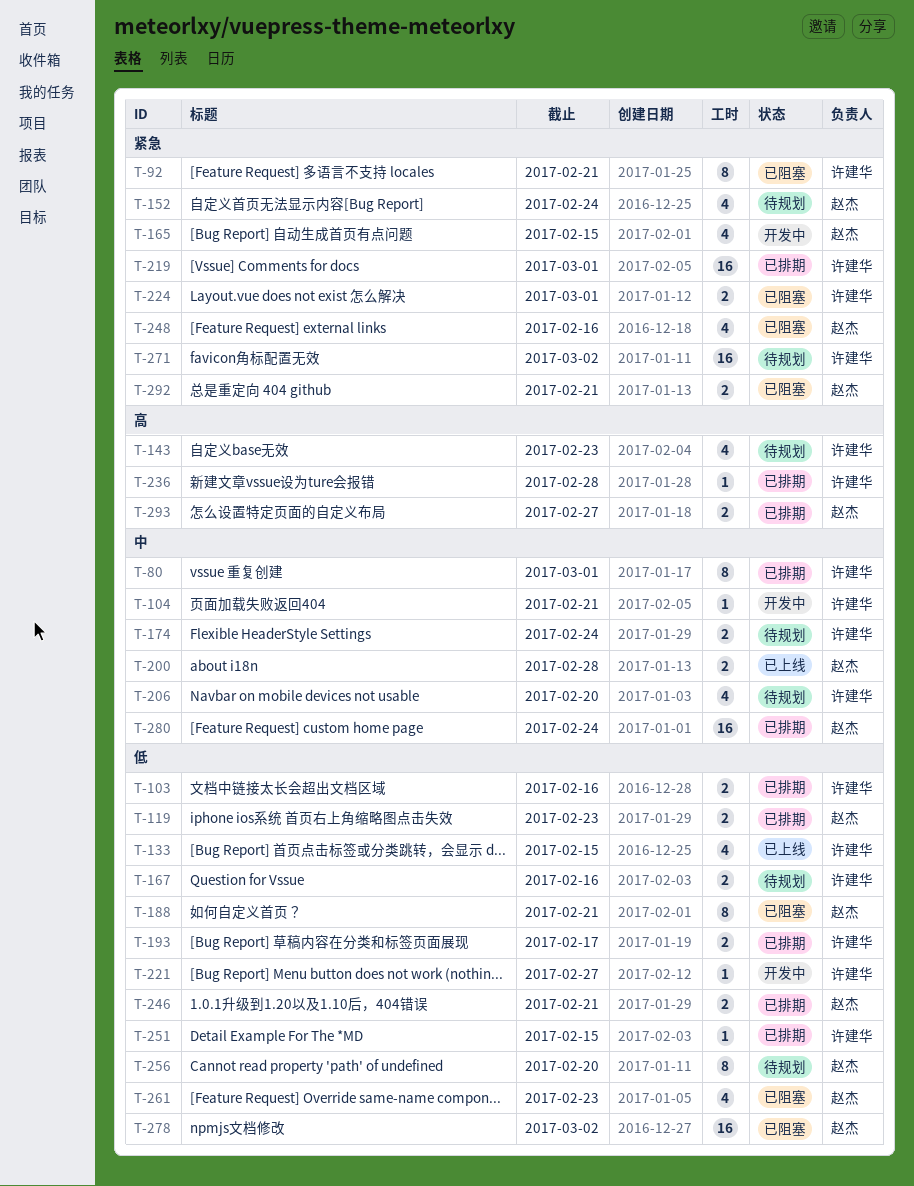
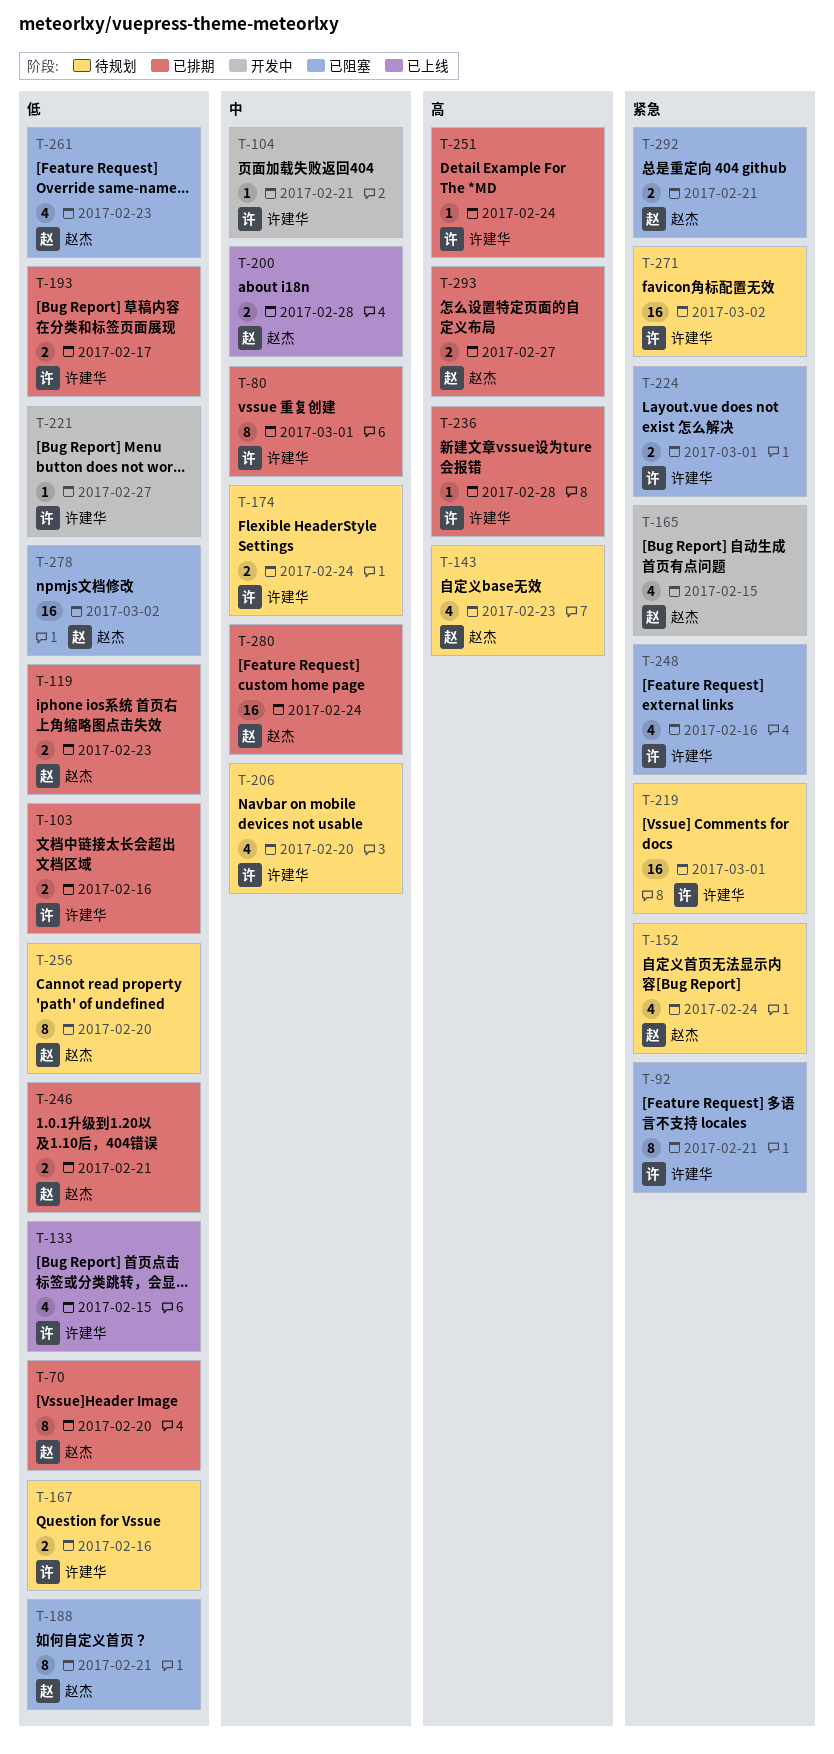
T-70: none -> present
T-143, owner: 许建华 -> 赵杰
T-219, status: 已排期 -> 待规划
T-248, owner: 赵杰 -> 许建华
T-251, priority: 低 -> 高
T-251, due: Feb 15 -> Feb 24

